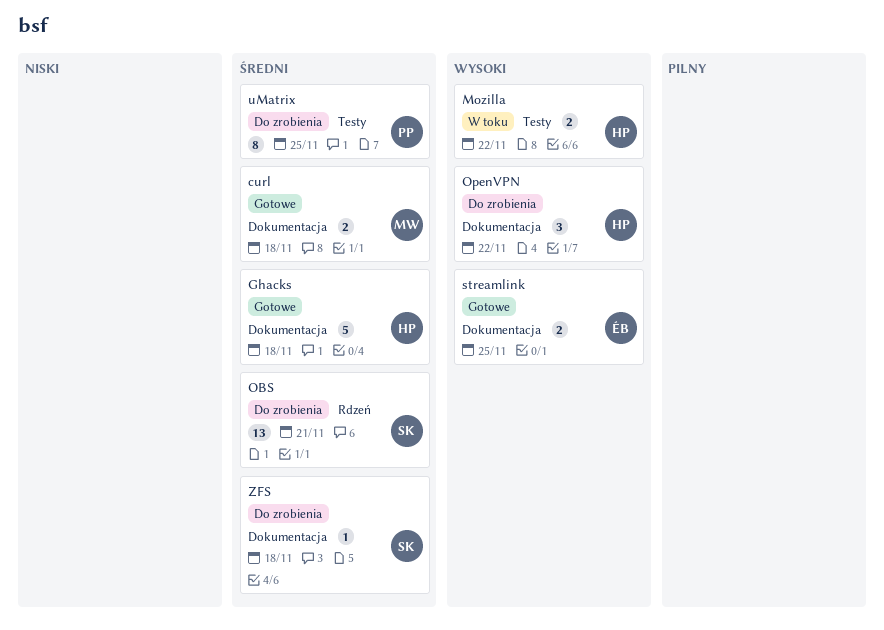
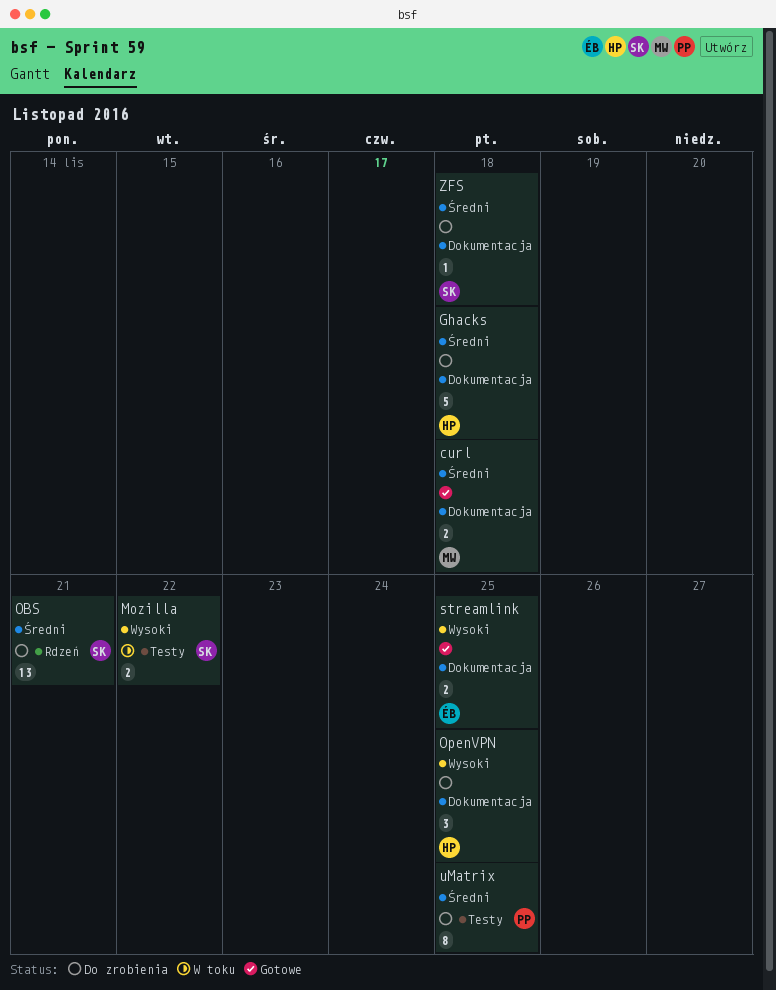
Ghacks, status: Gotowe -> Do zrobienia
Mozilla, owner: HP -> SK
OpenVPN, due: Nov 22 -> Nov 25

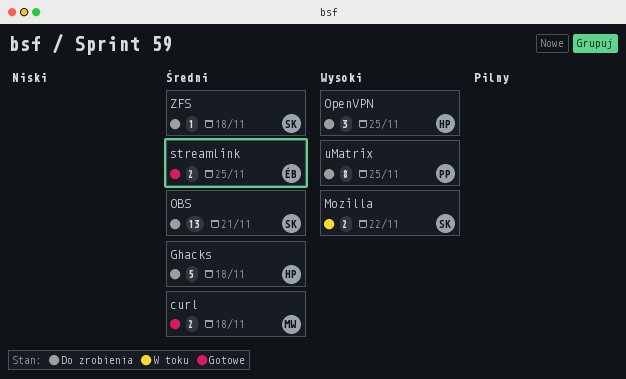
streamlink, priority: Wysoki -> Średni
uMatrix, priority: Średni -> Wysoki

